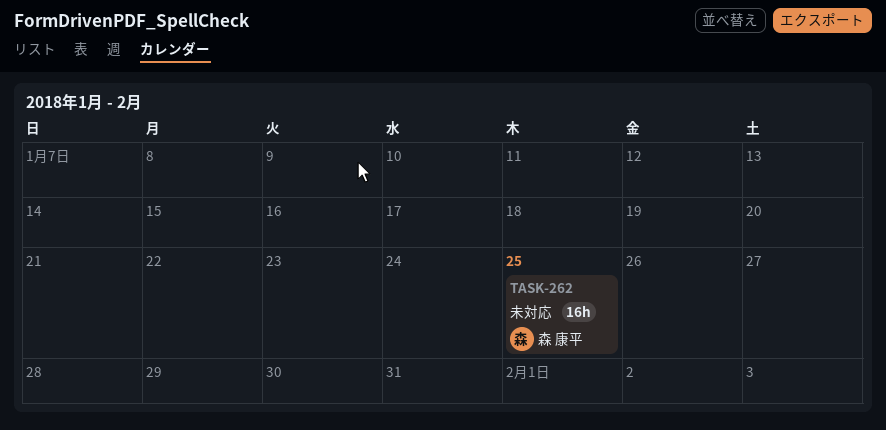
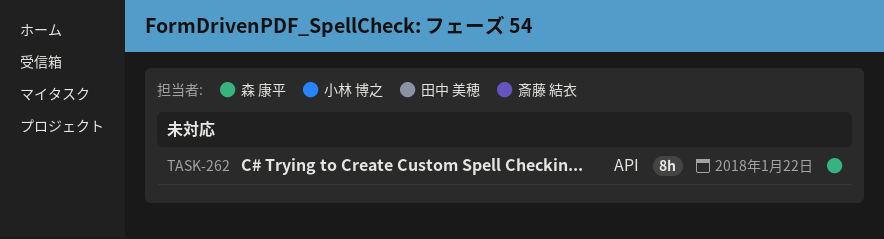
TASK-262, estimate: 16h -> 8h
TASK-262, due: Jan 25 -> Jan 22

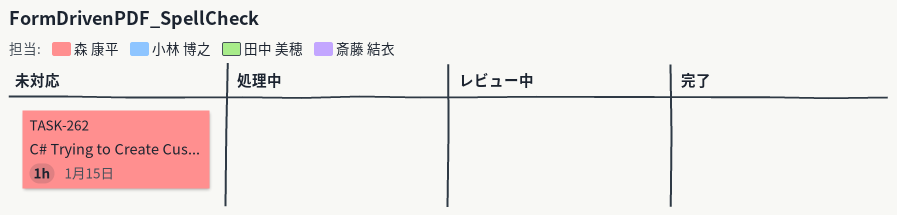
TASK-262, estimate: 8h -> 1h
TASK-262, due: Jan 22 -> Jan 15

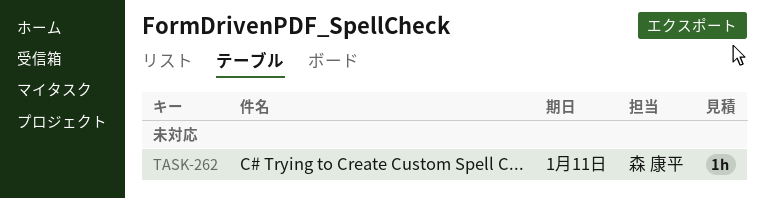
TASK-262, due: Jan 15 -> Jan 11

